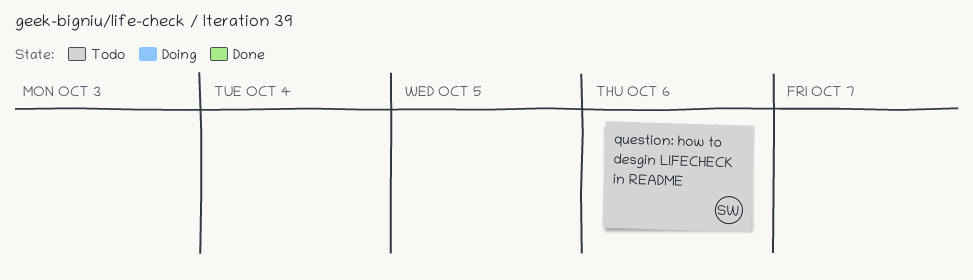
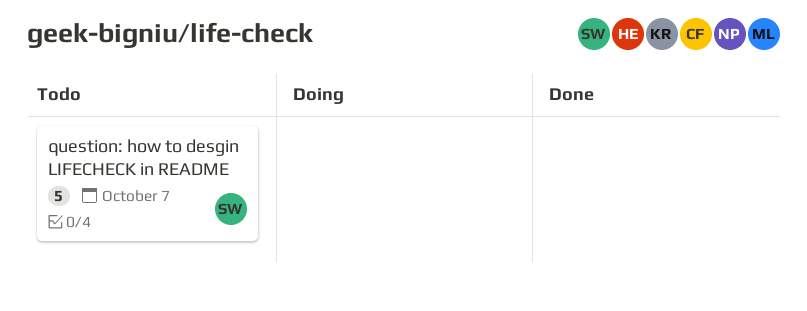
question: how to desgin LIFECHECK in README, due: Oct 6 -> Oct 7

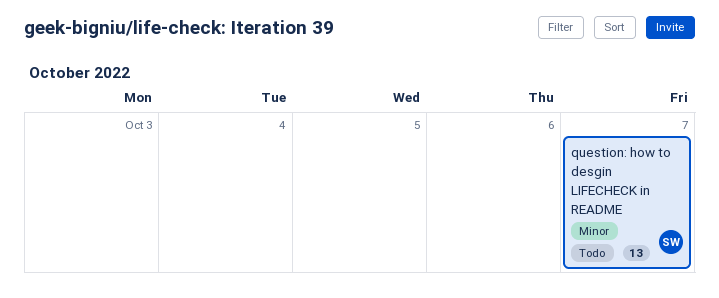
question: how to desgin LIFECHECK in README, estimate: 5 -> 13

